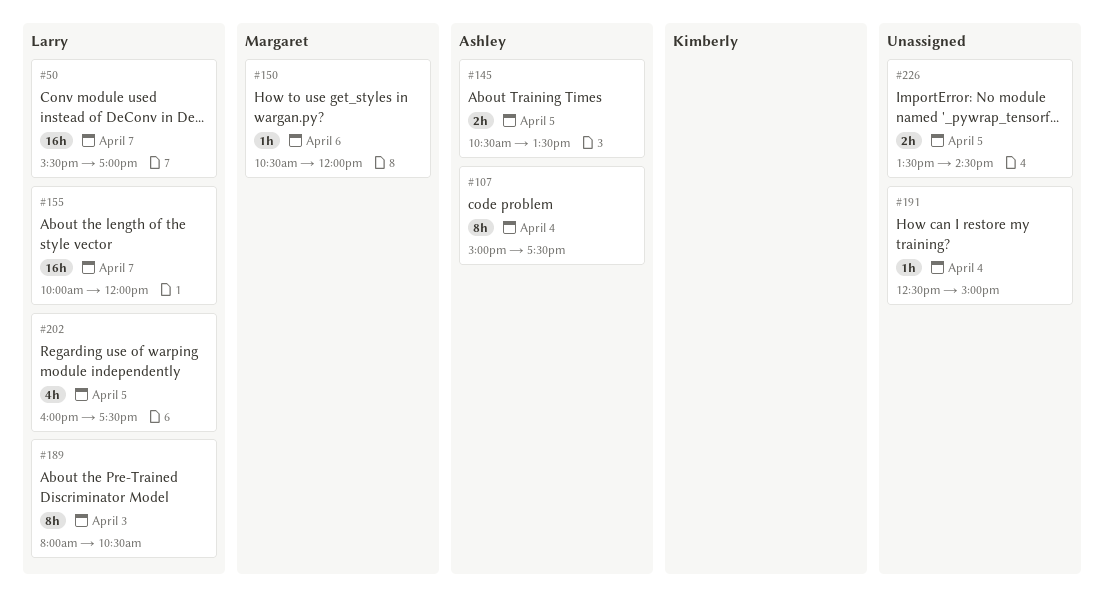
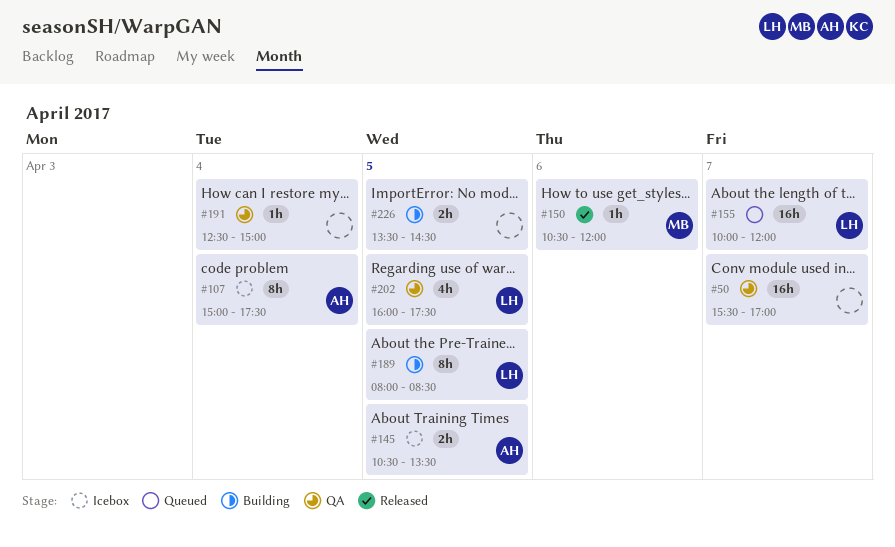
#50, owner: Larry -> none
#189, day: Apr 3 -> Apr 5
#189, ends: 10:30 -> 08:30

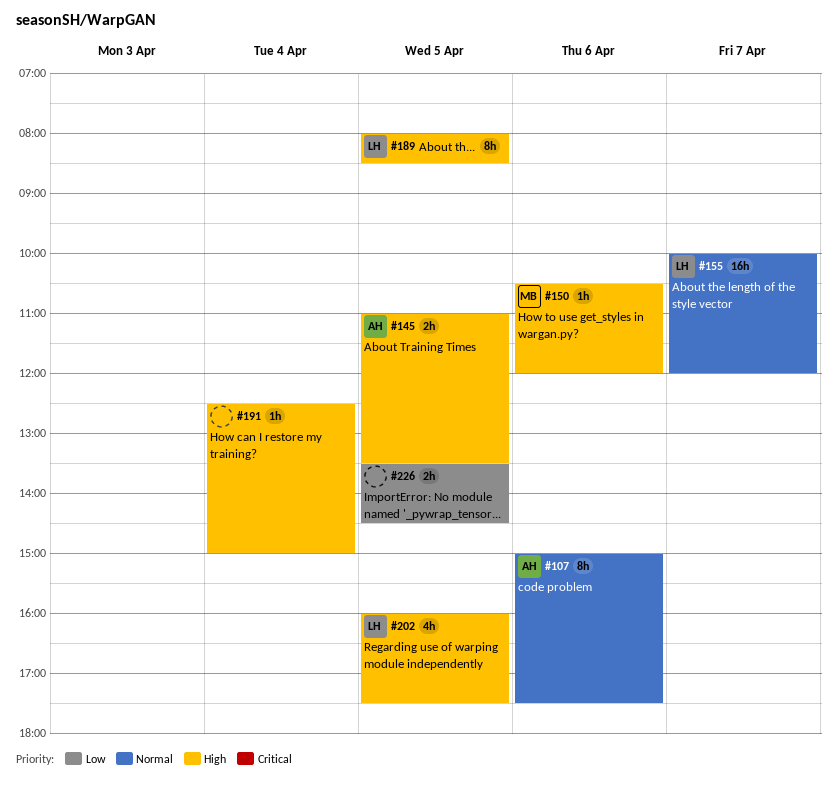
#50: present -> none
#107, day: Apr 4 -> Apr 6
#145, begins: 10:30 -> 11:00

